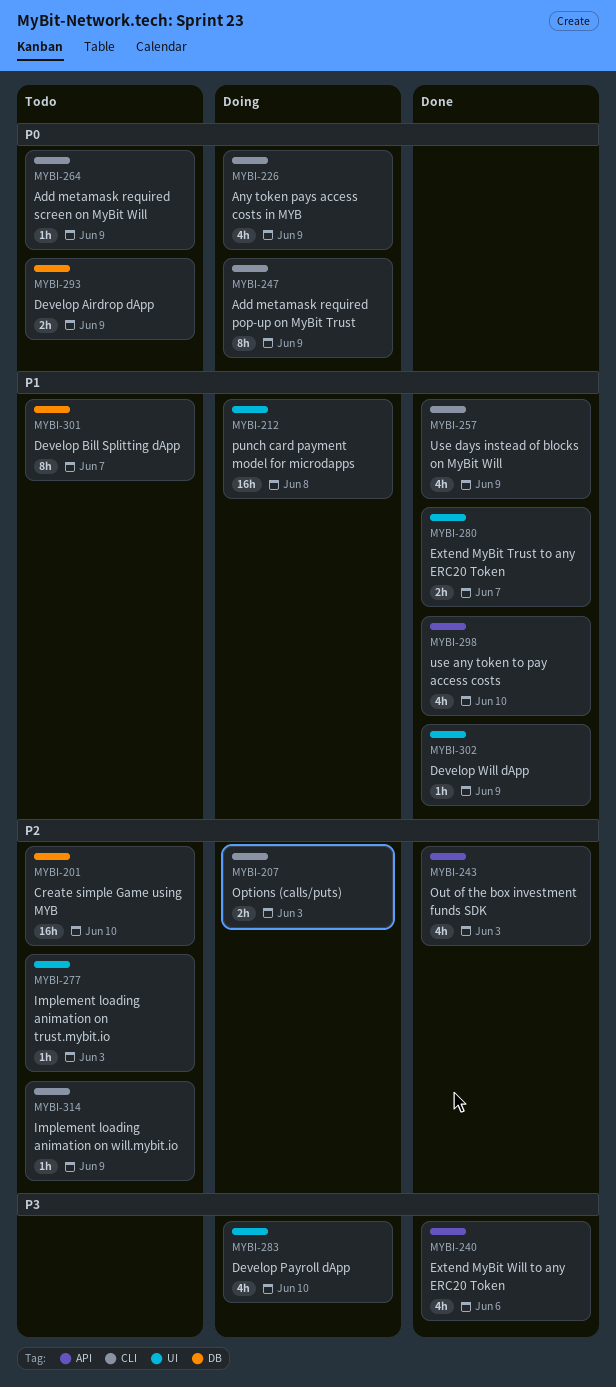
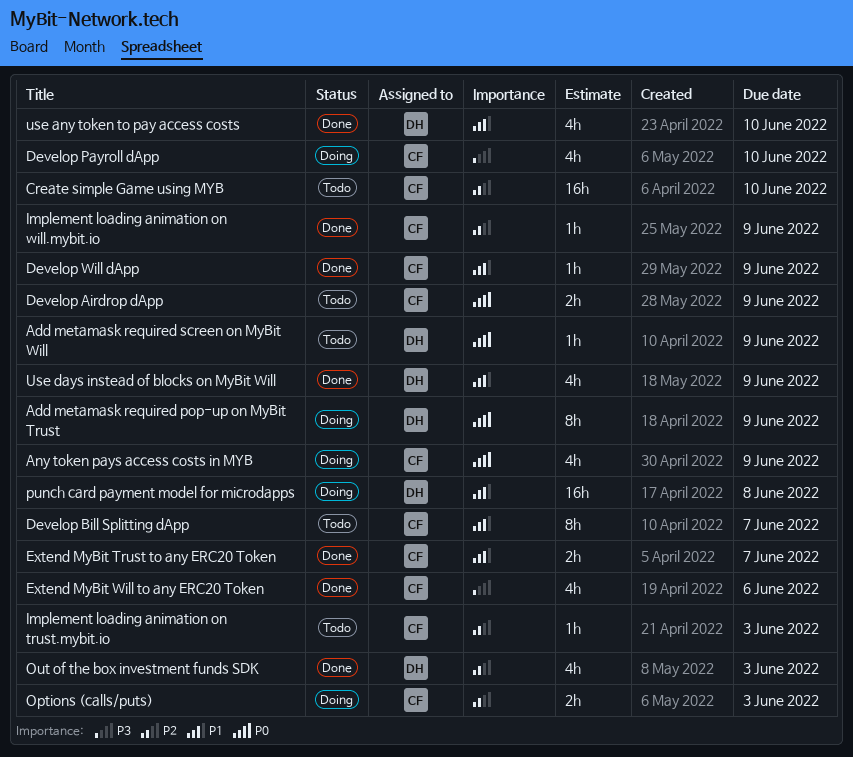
Implement loading animation on will.mybit.io, status: Todo -> Done

